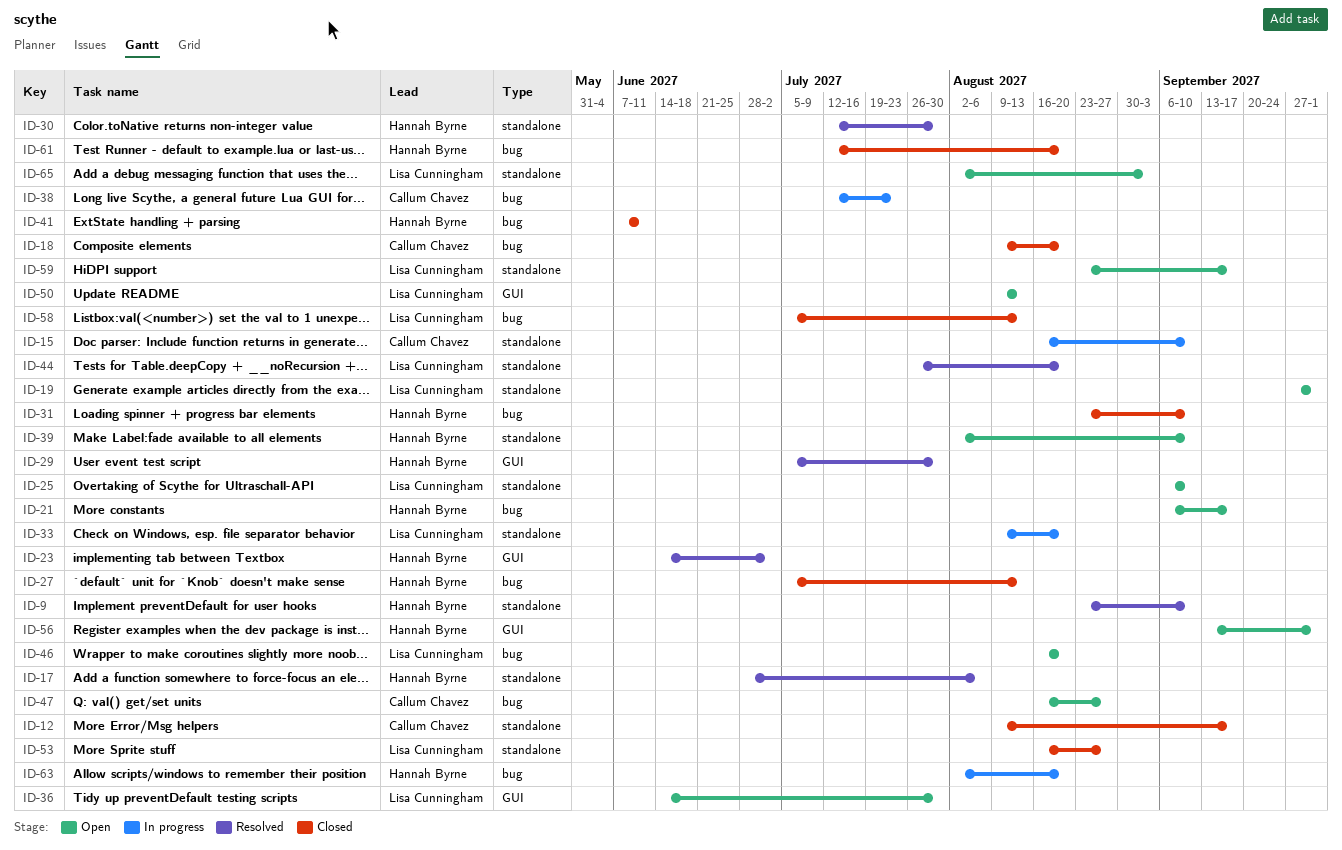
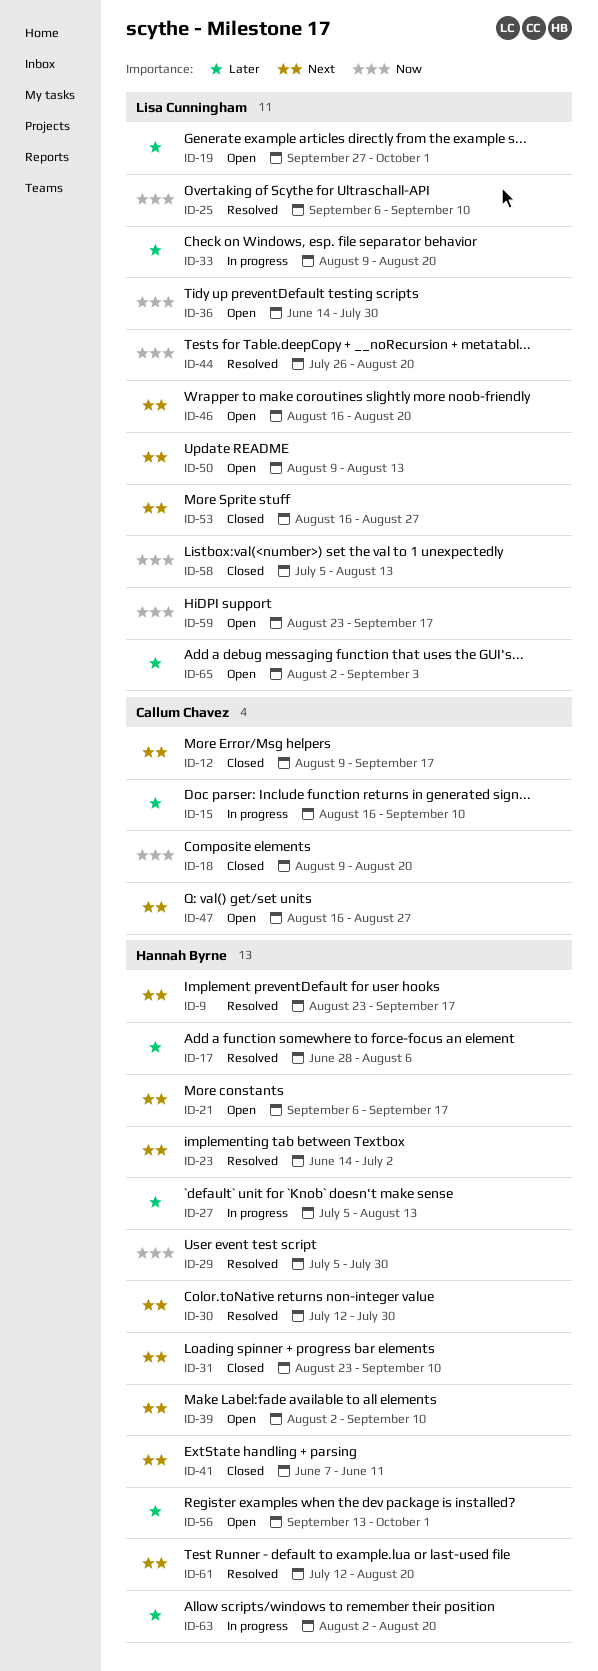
ID-9, due: Sep 10 -> Sep 17
ID-25, status: Open -> Resolved
ID-27, status: Closed -> In progress
ID-38: present -> none
ID-61, status: Closed -> Resolved

